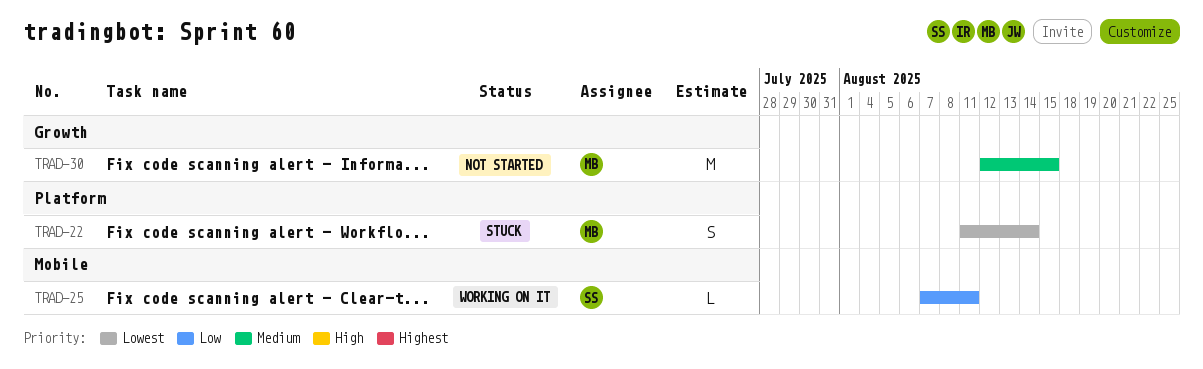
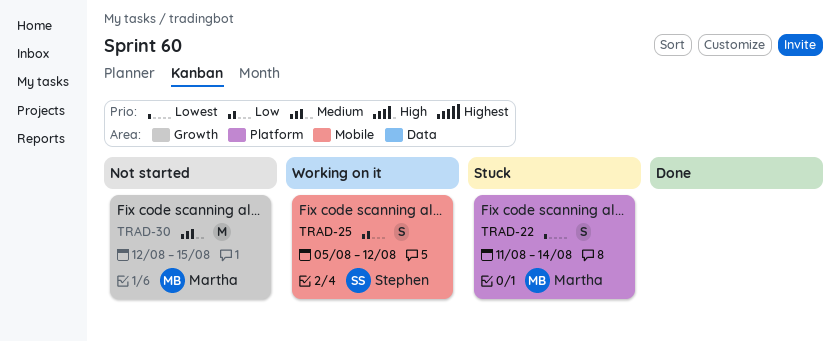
TRAD-25, estimate: L -> S
TRAD-25, start: Aug 7 -> Aug 5
TRAD-25, due: Aug 11 -> Aug 12

